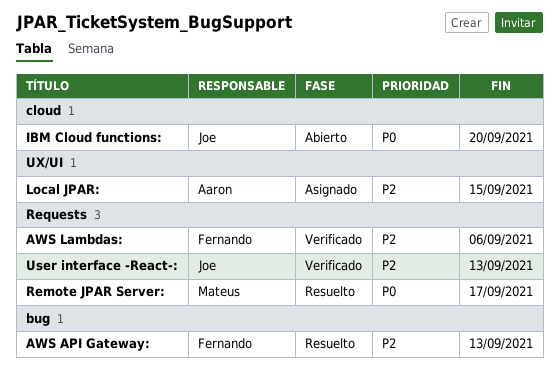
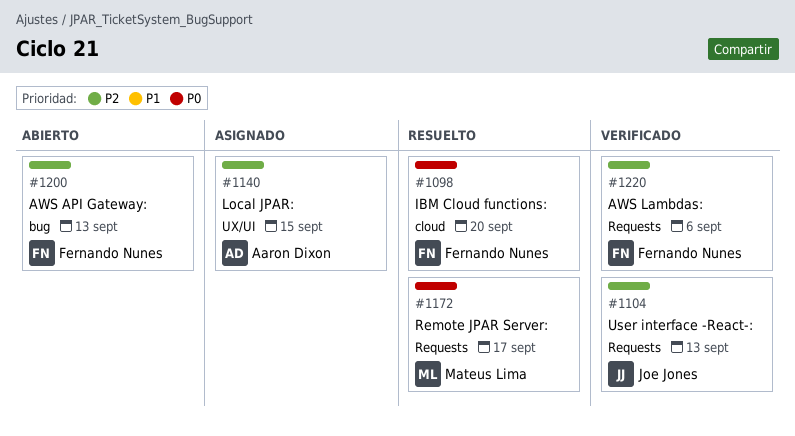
AWS API Gateway:, status: Resuelto -> Abierto
IBM Cloud functions:, status: Abierto -> Resuelto
IBM Cloud functions:, owner: Joe Jones -> Fernando Nunes

